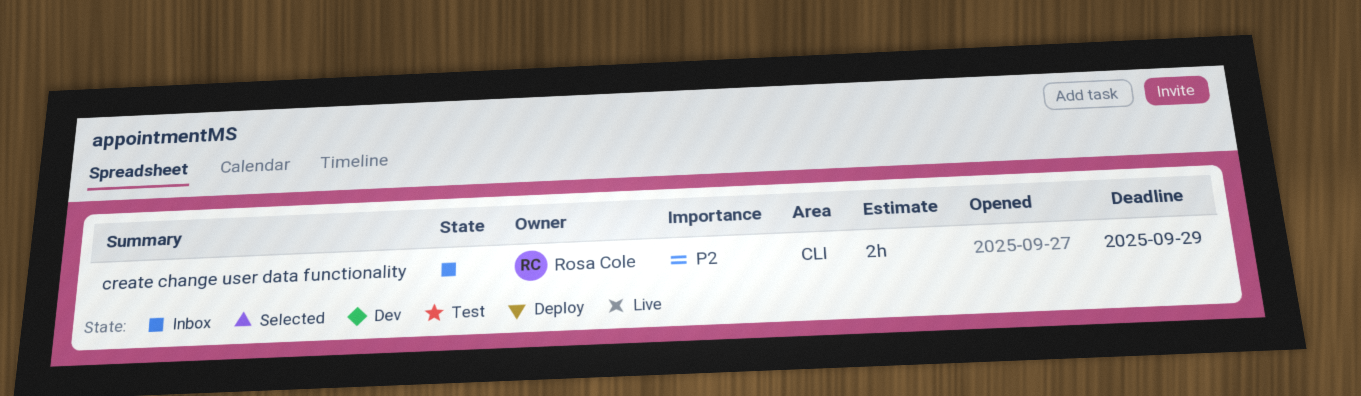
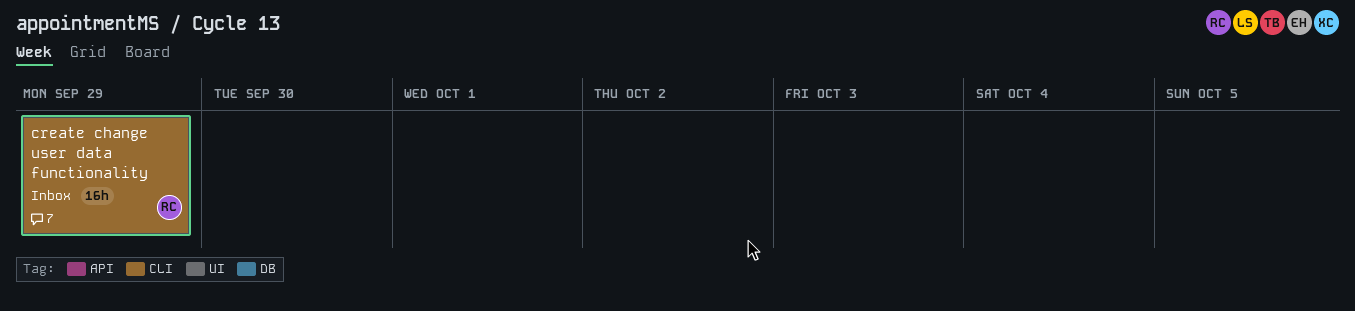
create change user data functionality, estimate: 2h -> 16h

